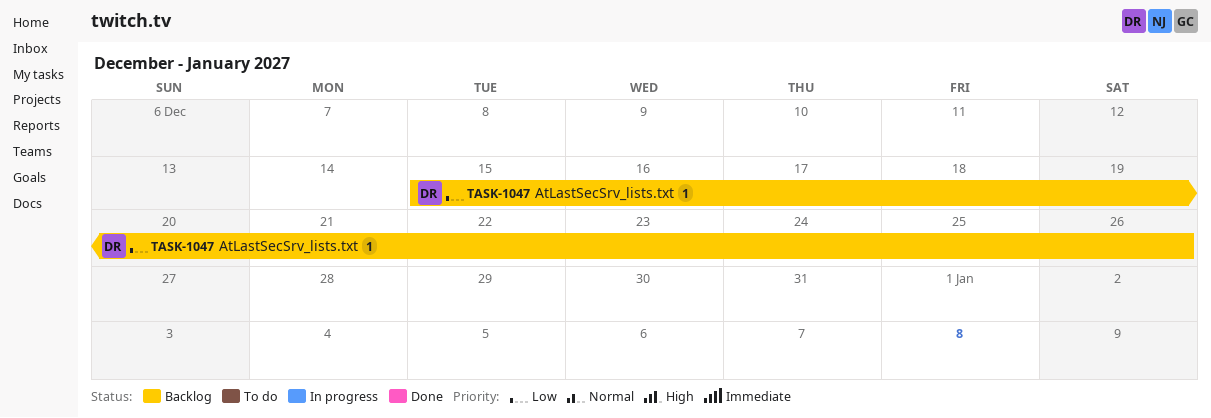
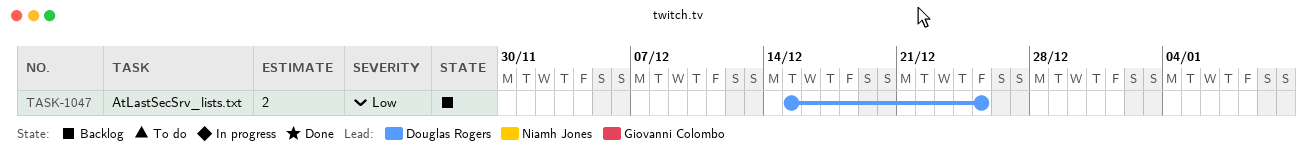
TASK-1047, estimate: 1 -> 2
TASK-1047, due: Dec 26 -> Dec 25

